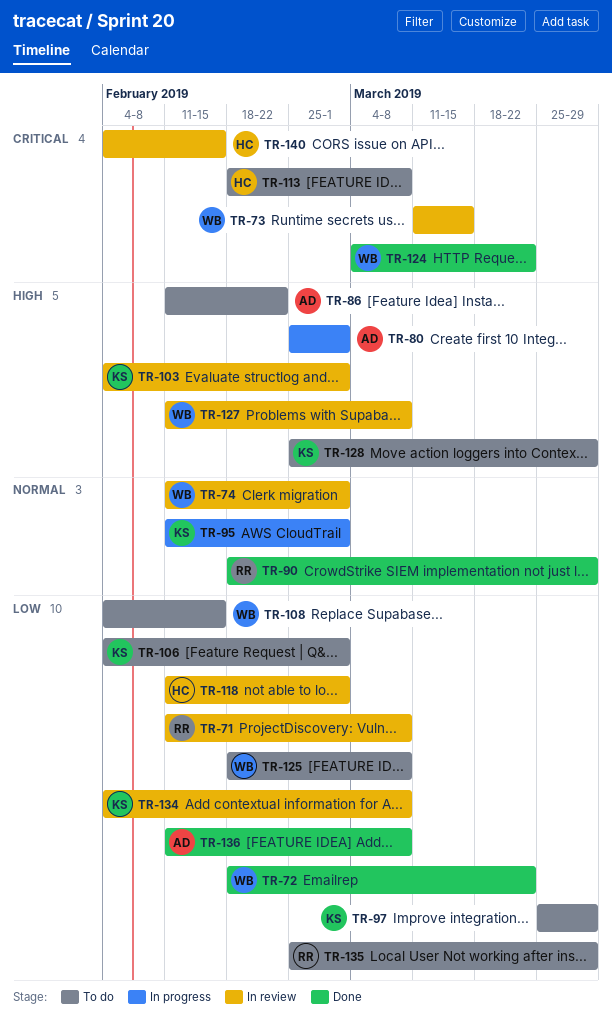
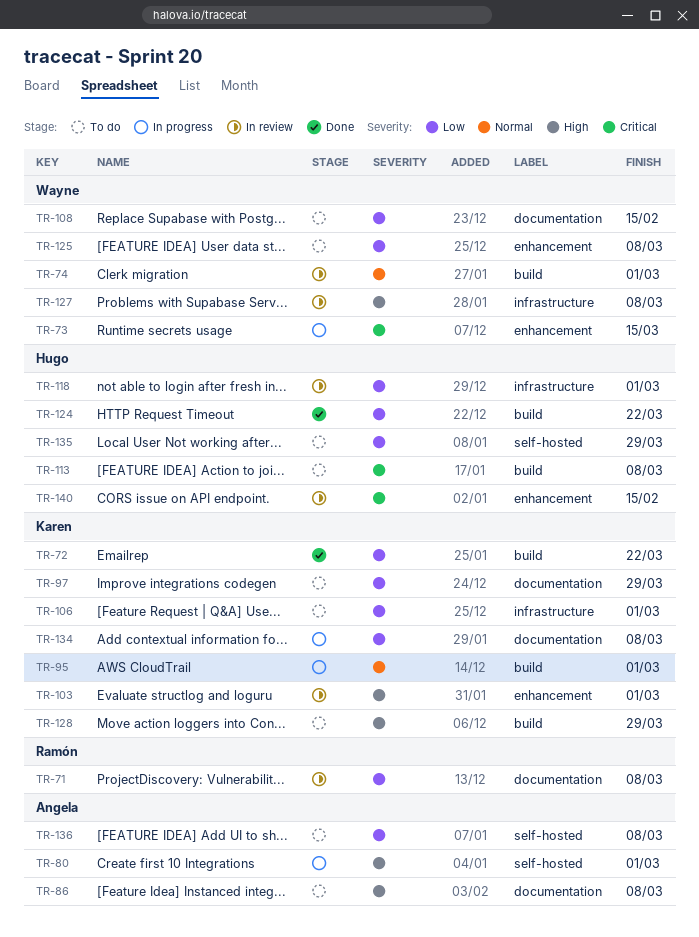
TR-72, owner: Wayne -> Karen
TR-73, status: In review -> In progress
TR-86, due: Feb 22 -> Mar 8
TR-90: present -> none
TR-124, owner: Wayne -> Hugo
TR-124, priority: Critical -> Low
TR-134, status: In review -> In progress
TR-135, owner: Ramón -> Hugo
TR-136, status: Done -> To do

